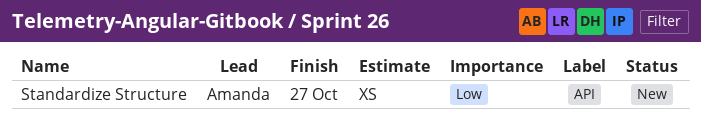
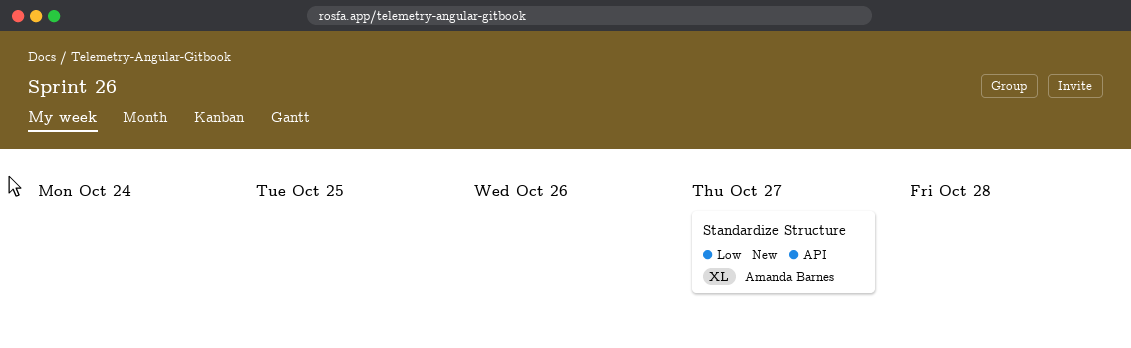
Standardize Structure, estimate: XS -> XL

